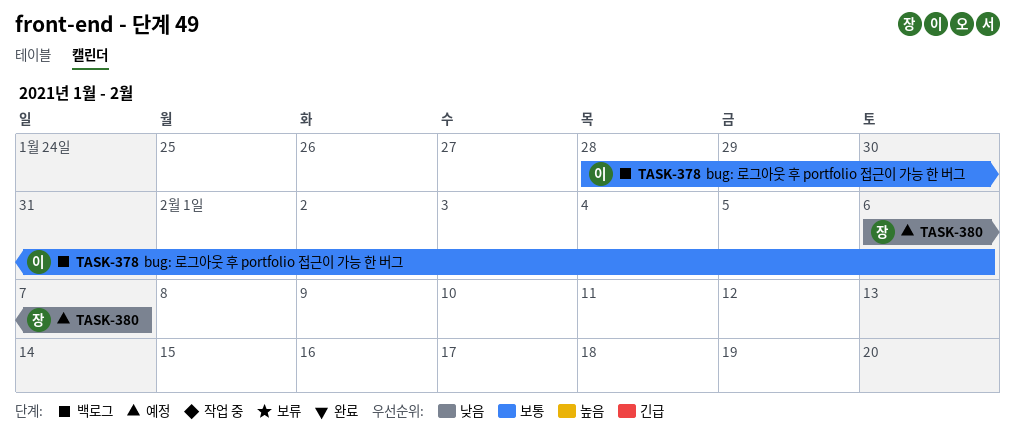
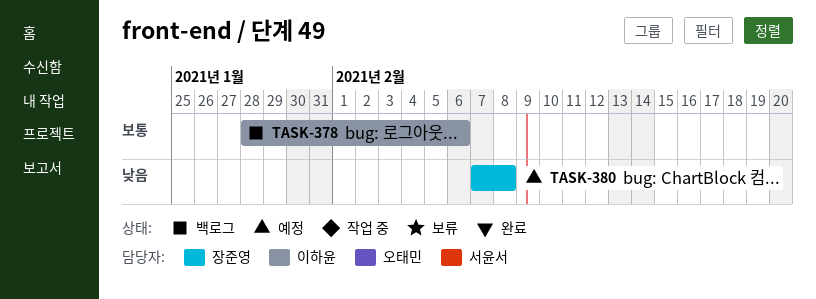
TASK-380, start: Feb 6 -> Feb 7
TASK-380, due: Feb 7 -> Feb 8

